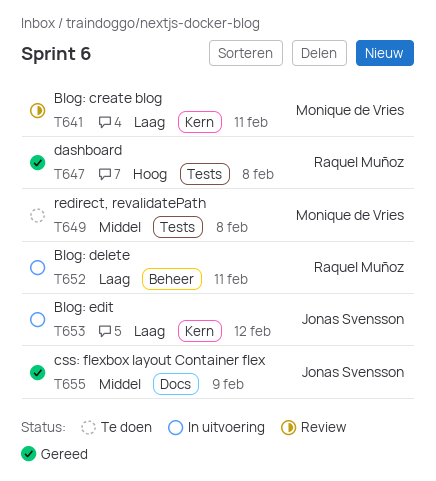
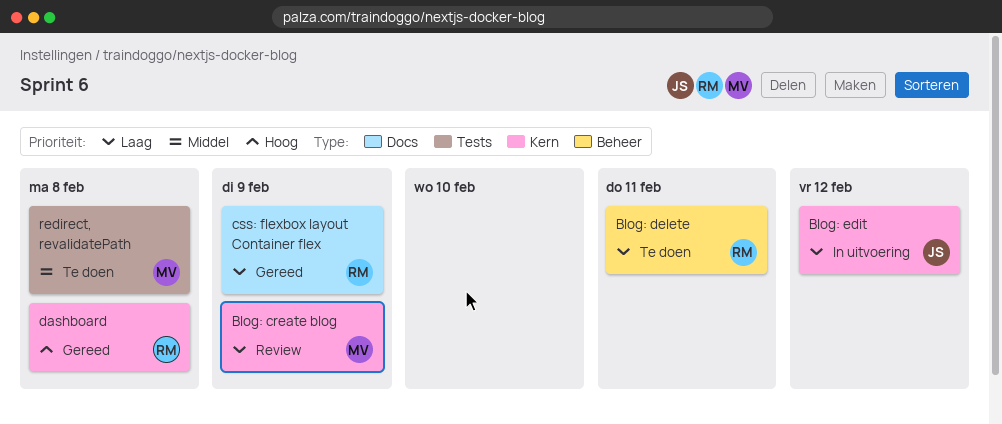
Blog: create blog, due: Feb 11 -> Feb 9
Blog: delete, status: In uitvoering -> Te doen
css: flexbox layout Container flex, owner: Jonas Svensson -> Raquel Muñoz
css: flexbox layout Container flex, priority: Middel -> Laag
dashboard, label: Tests -> Kern

